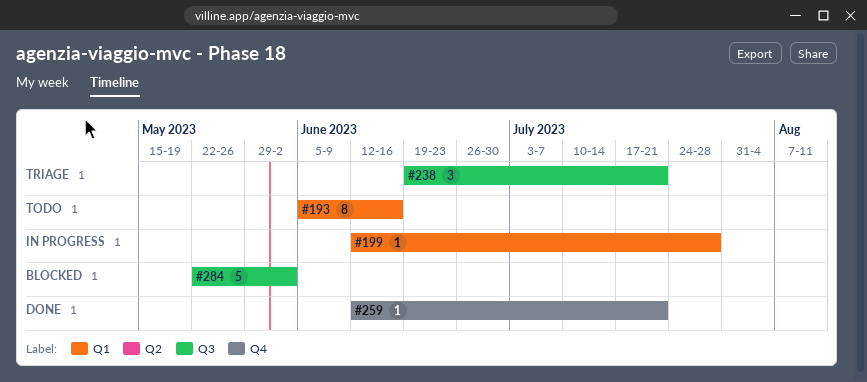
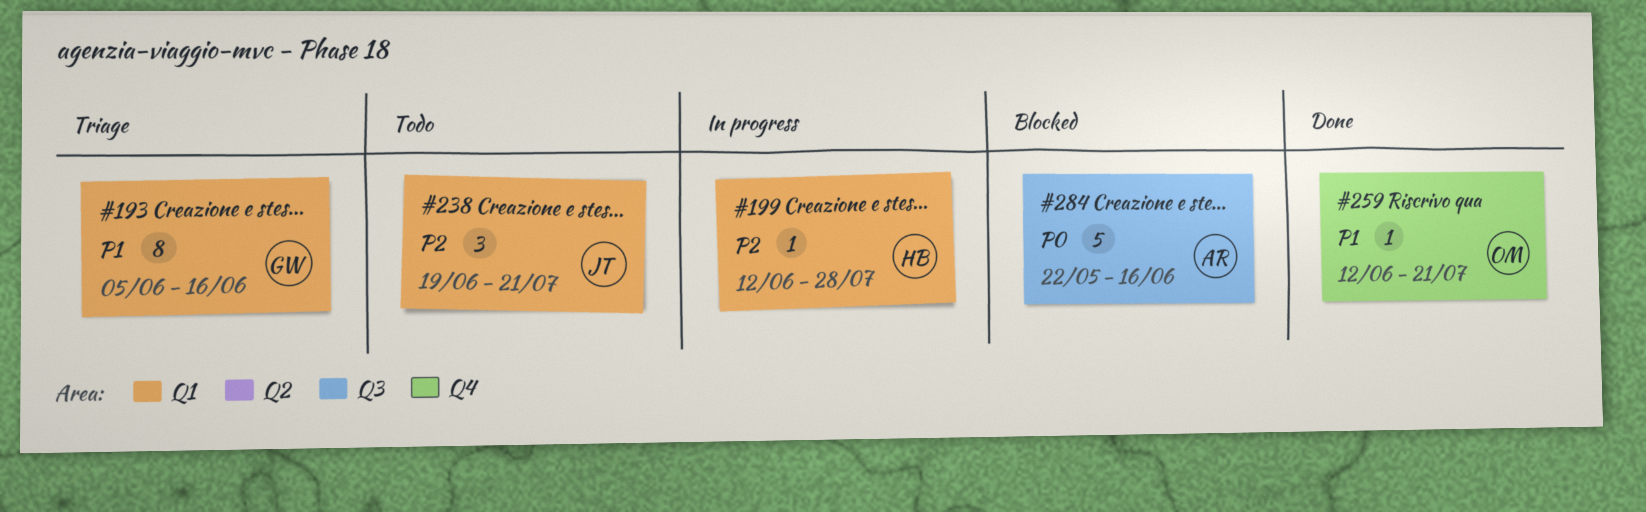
#193, status: Todo -> Triage
#238, status: Triage -> Todo
#238, label: Q3 -> Q1
#284, due: Jun 2 -> Jun 16

